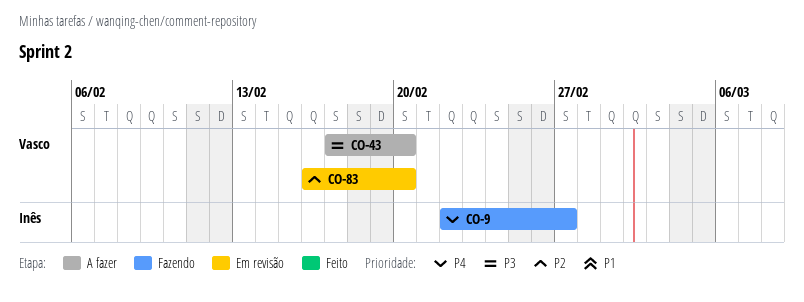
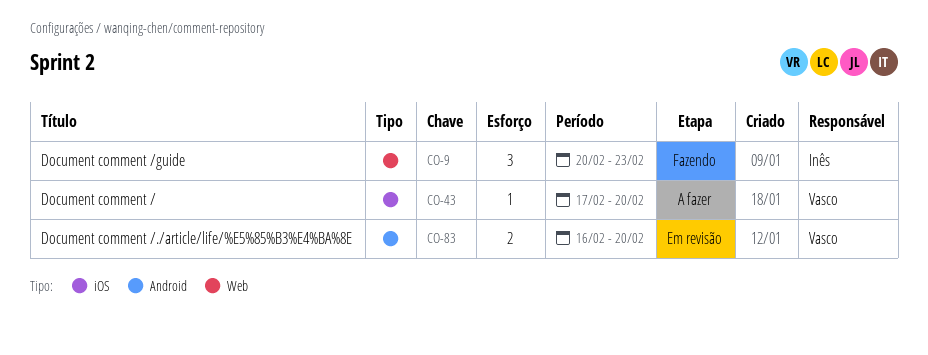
CO-9, start: Feb 22 -> Feb 20
CO-9, due: Feb 27 -> Feb 23

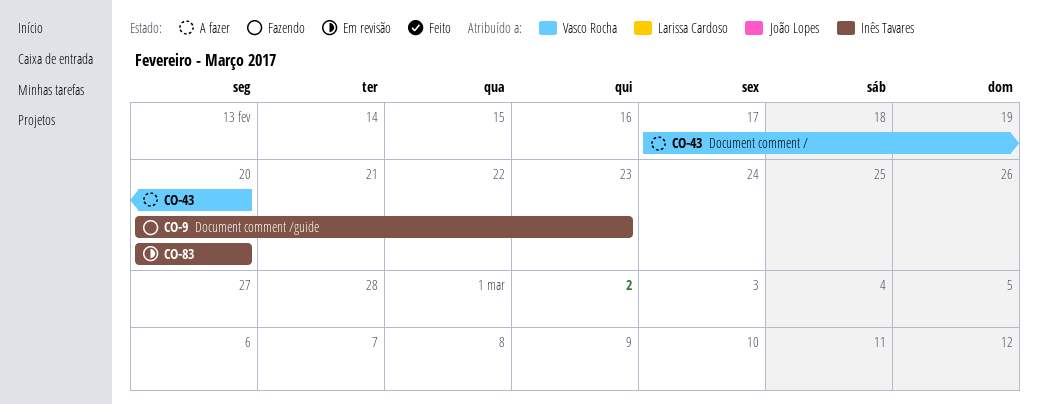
CO-83, owner: Vasco Rocha -> Inês Tavares
CO-83, start: Feb 16 -> Feb 20

